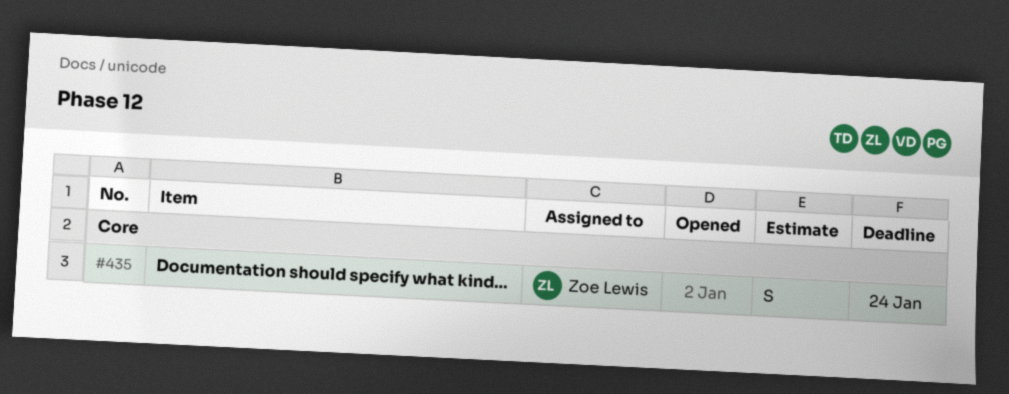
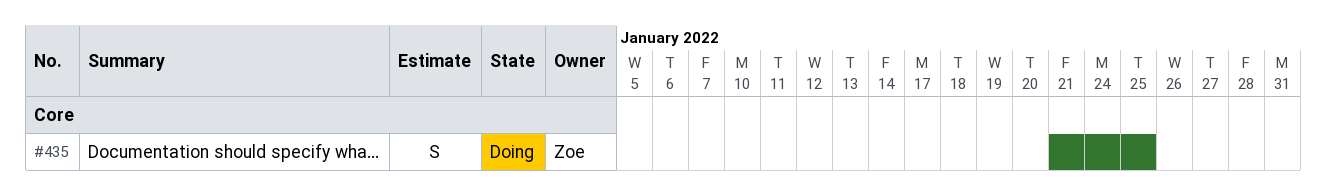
#435, due: Jan 24 -> Jan 25

